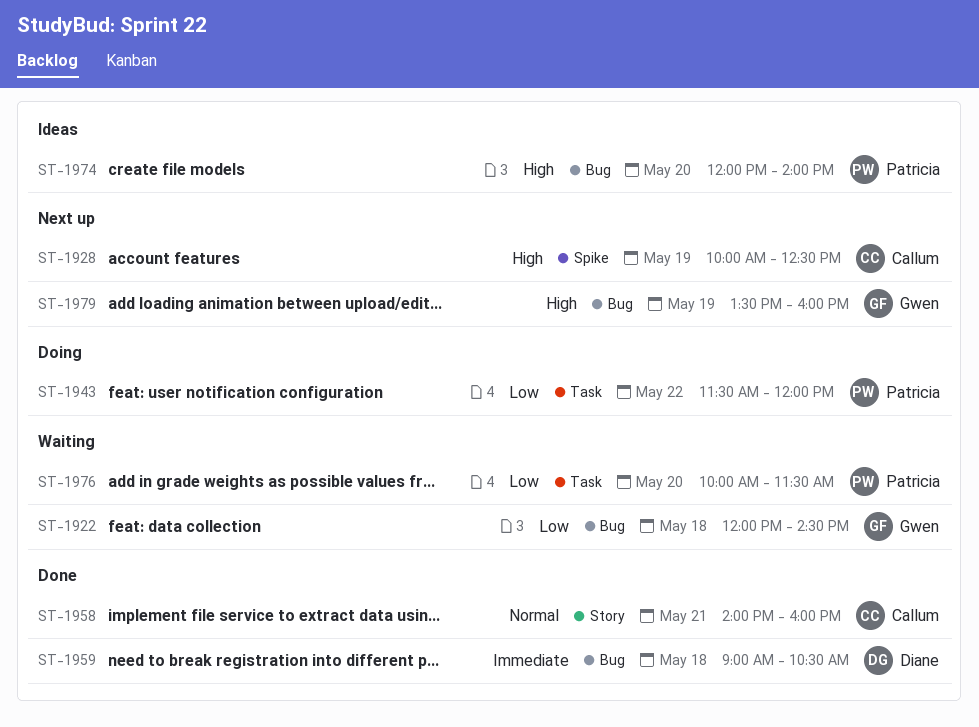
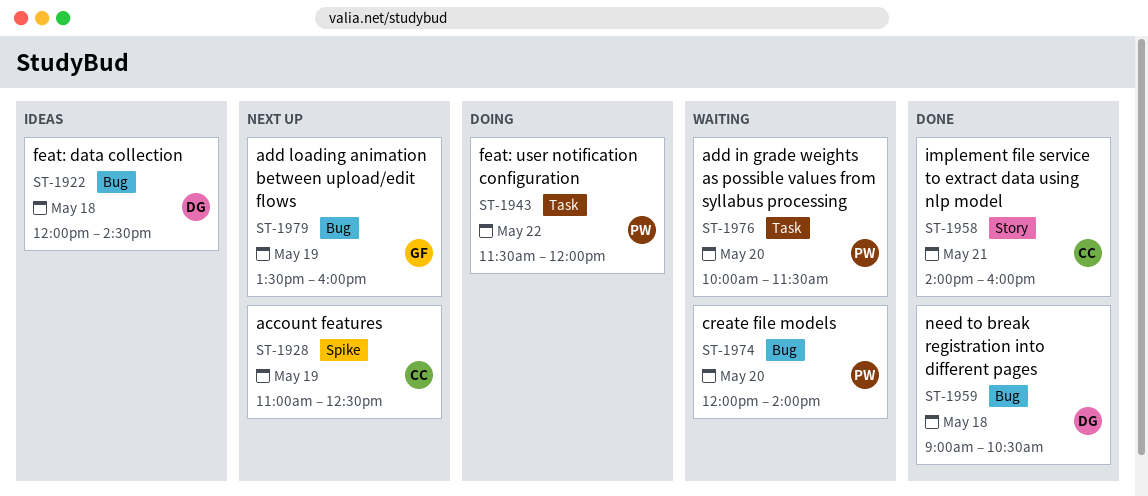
ST-1922, status: Waiting -> Ideas
ST-1922, owner: Gwen -> Diane
ST-1928, begins: 10:00 -> 11:00
ST-1974, status: Ideas -> Waiting

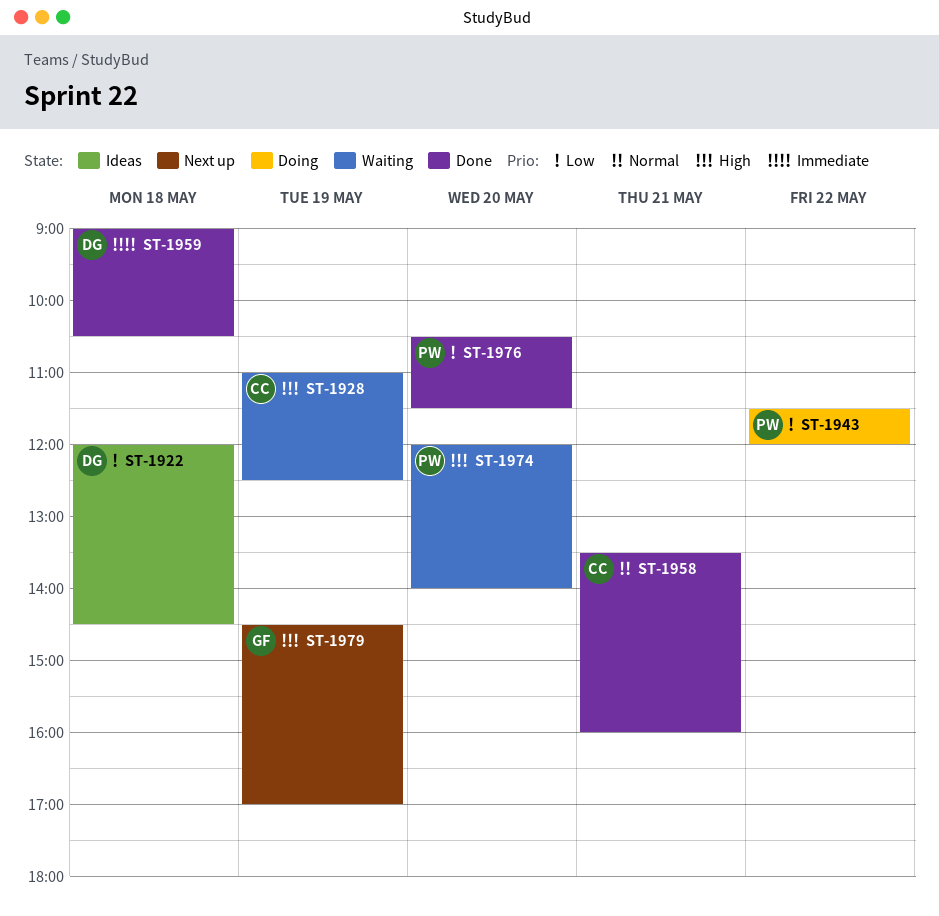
ST-1928, status: Next up -> Waiting
ST-1958, begins: 14:00 -> 13:30
ST-1976, status: Waiting -> Done
ST-1976, begins: 10:00 -> 10:30
ST-1979, begins: 13:30 -> 14:30
ST-1979, ends: 16:00 -> 17:00

